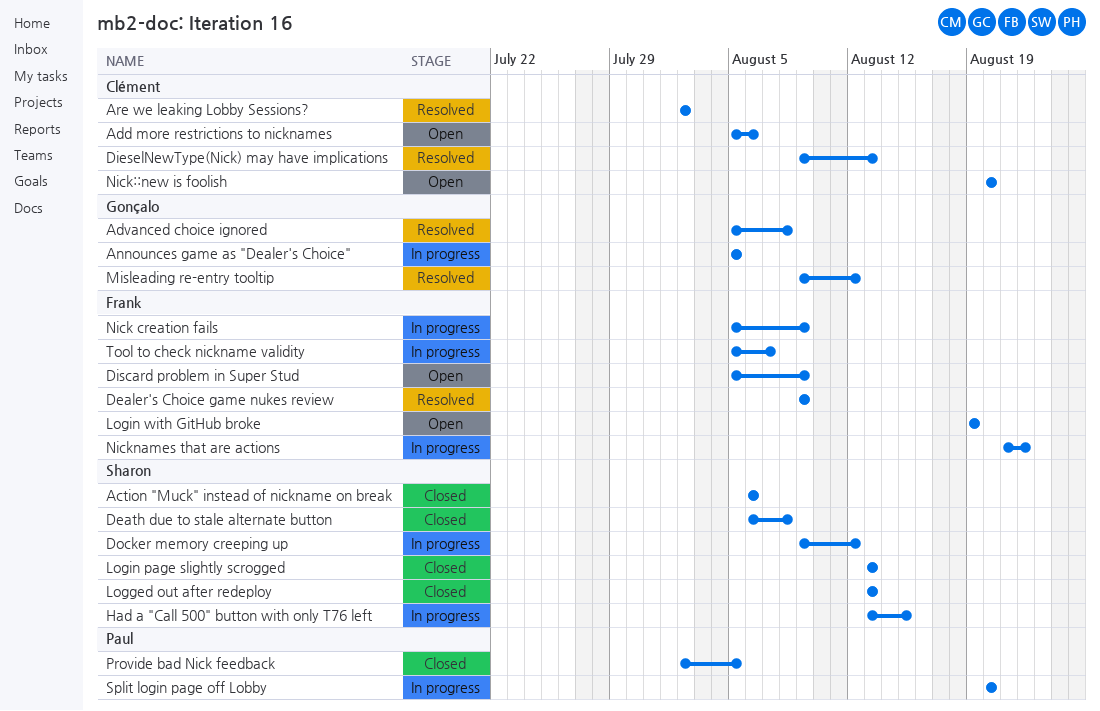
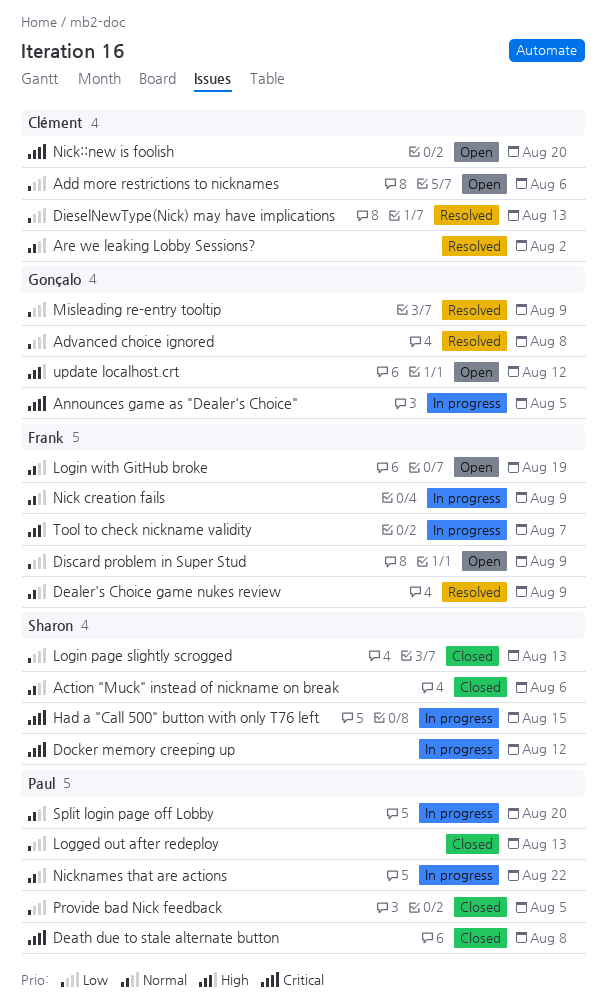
Death due to stale alternate button, owner: Sharon -> Paul
Logged out after redeploy, owner: Sharon -> Paul
Misleading re-entry tooltip, due: Aug 12 -> Aug 9
Nicknames that are actions, owner: Frank -> Paul
update localhost.crt: none -> present

